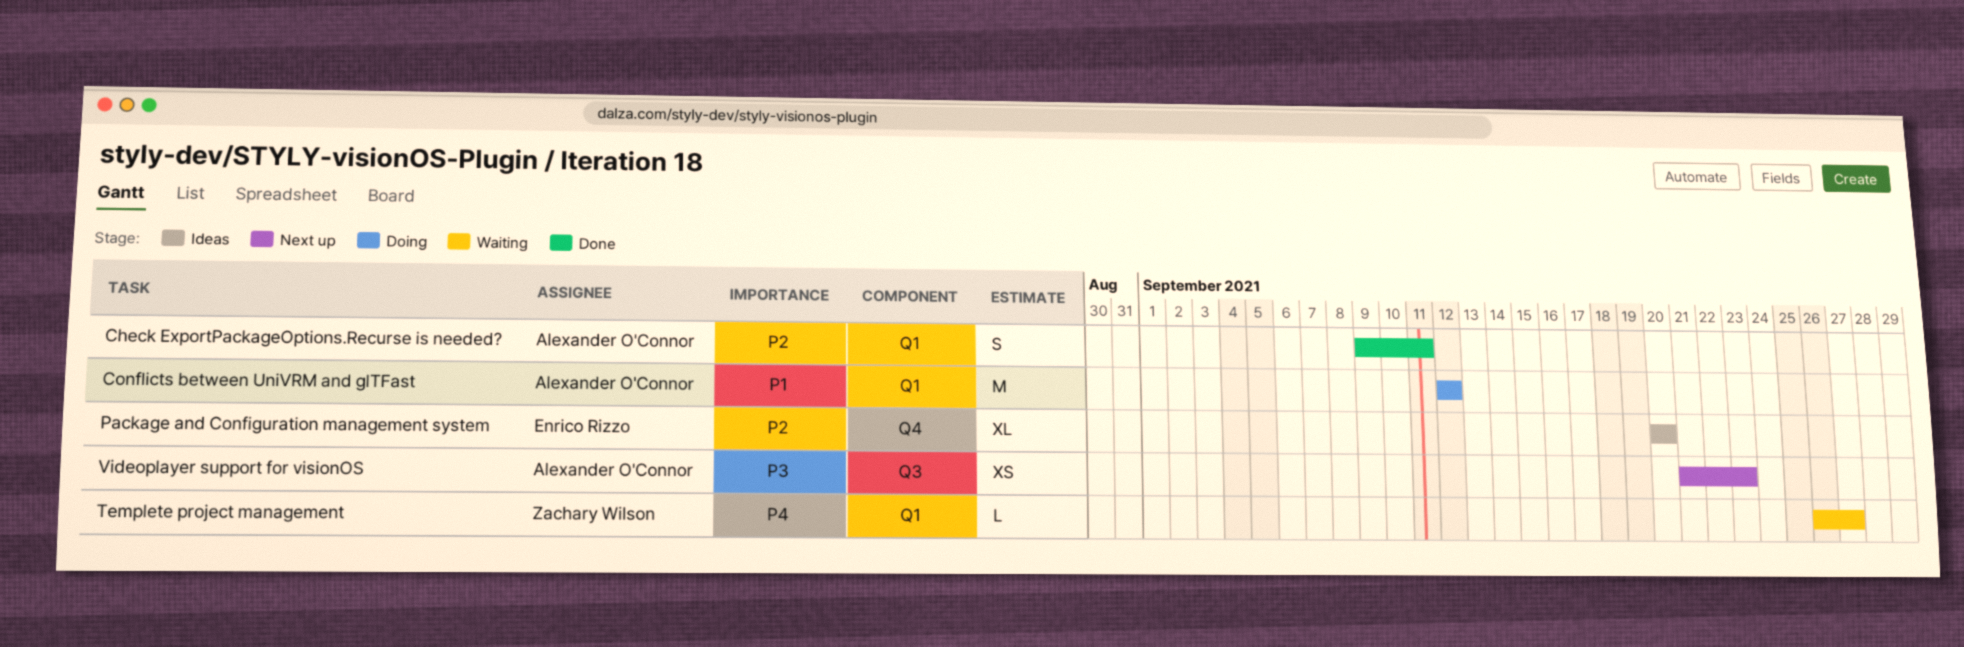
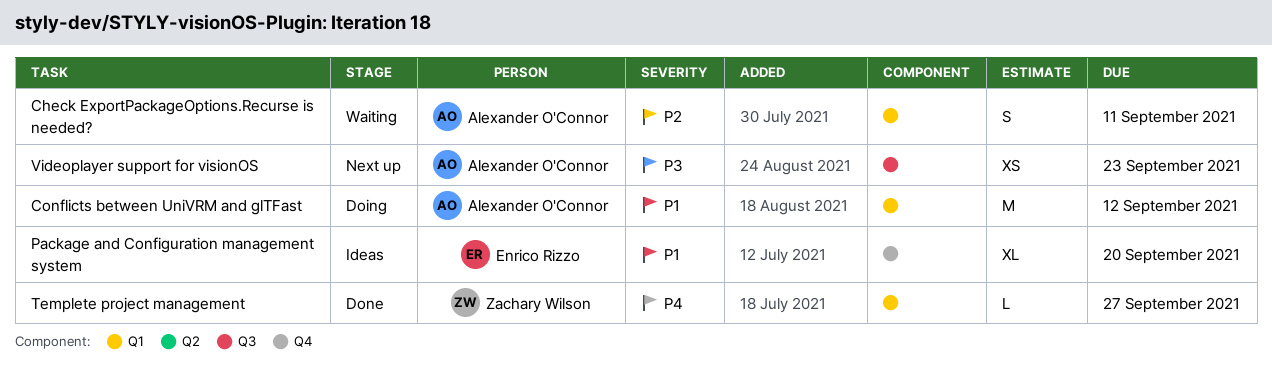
Check ExportPackageOptions.Recurse is needed?, status: Done -> Waiting
Package and Configuration management system, priority: P2 -> P1
Templete project management, status: Waiting -> Done

